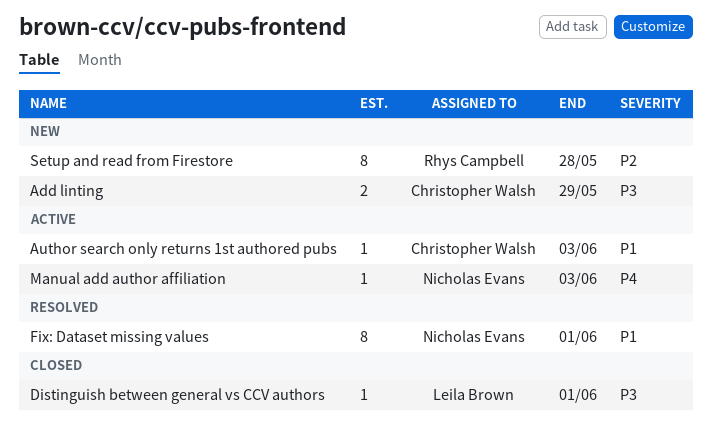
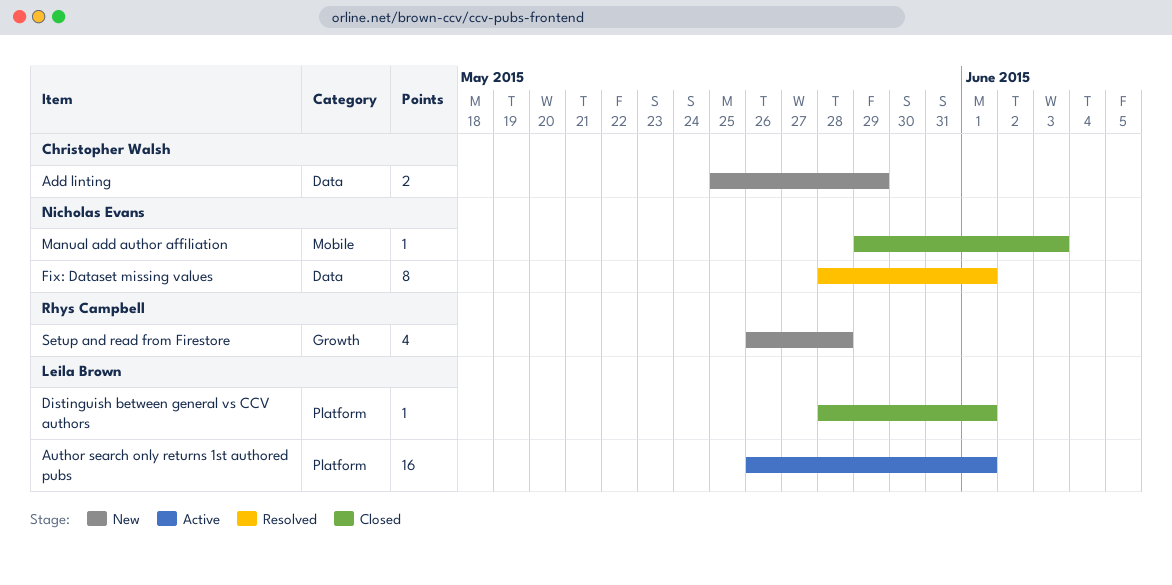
Author search only returns 1st authored pubs, owner: Christopher Walsh -> Leila Brown
Author search only returns 1st authored pubs, estimate: 1 -> 16
Author search only returns 1st authored pubs, due: Jun 3 -> Jun 1
Manual add author affiliation, status: Active -> Closed
Setup and read from Firestore, estimate: 8 -> 4

